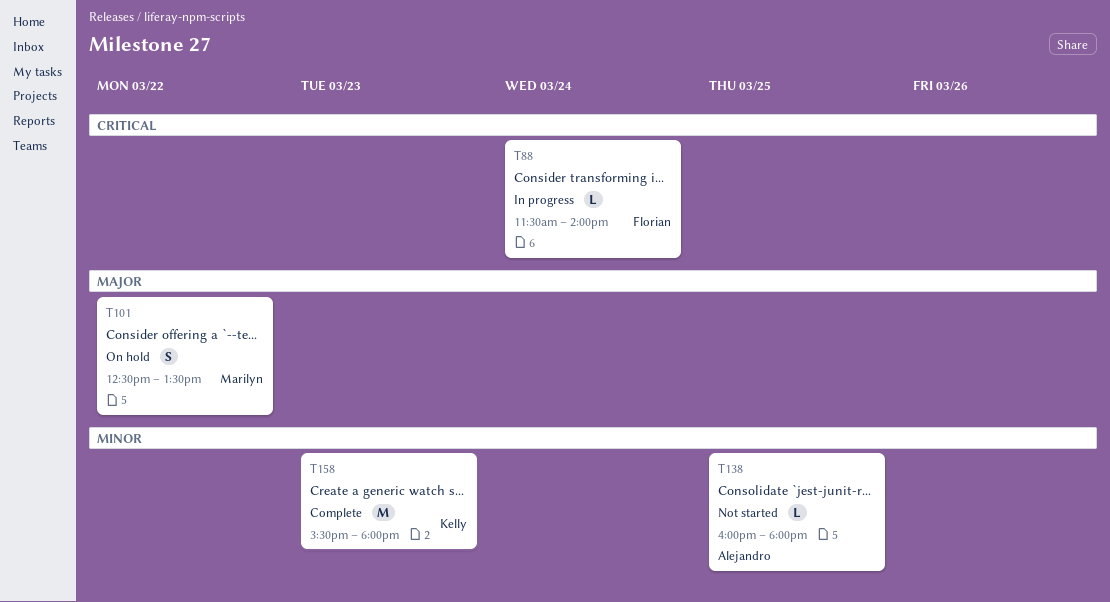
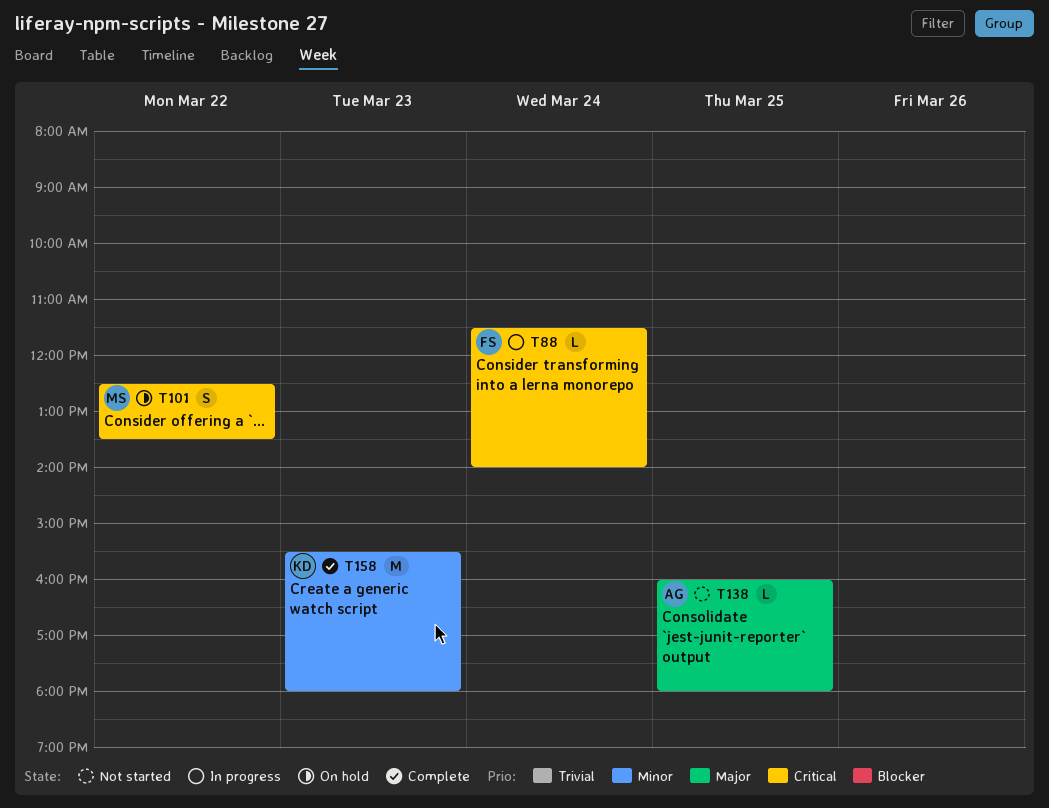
T101, priority: Major -> Critical
T138, priority: Minor -> Major

